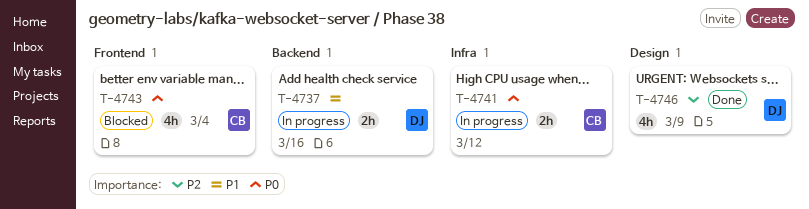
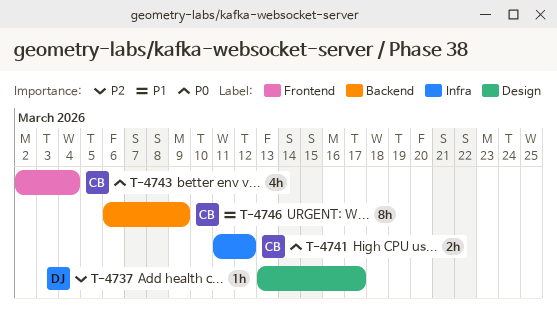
T-4737, priority: P1 -> P2
T-4737, label: Backend -> Design
T-4737, estimate: 2h -> 1h
T-4737, due: Mar 16 -> Mar 17
T-4746, owner: DJ -> CB
T-4746, priority: P2 -> P1
T-4746, label: Design -> Backend
T-4746, estimate: 4h -> 8h

